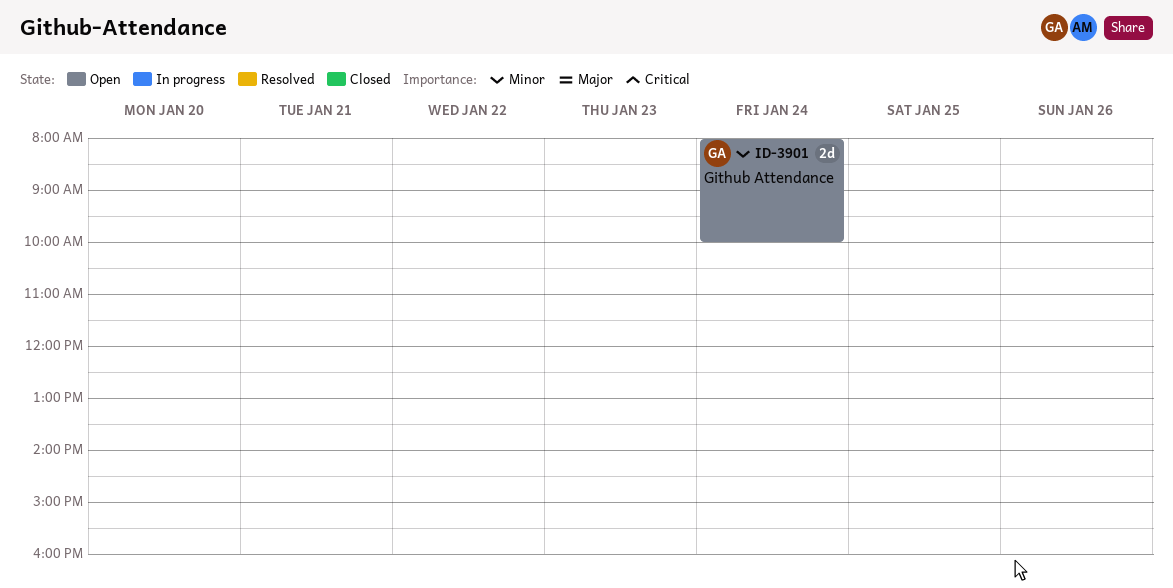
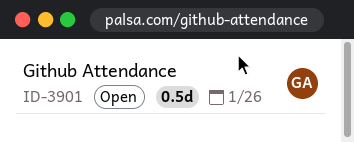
ID-3901, estimate: 2d -> 0.5d
ID-3901, day: Jan 24 -> Jan 26

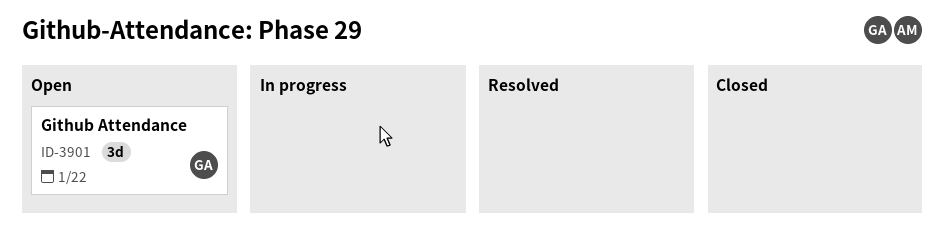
ID-3901, estimate: 0.5d -> 3d
ID-3901, day: Jan 26 -> Jan 22

